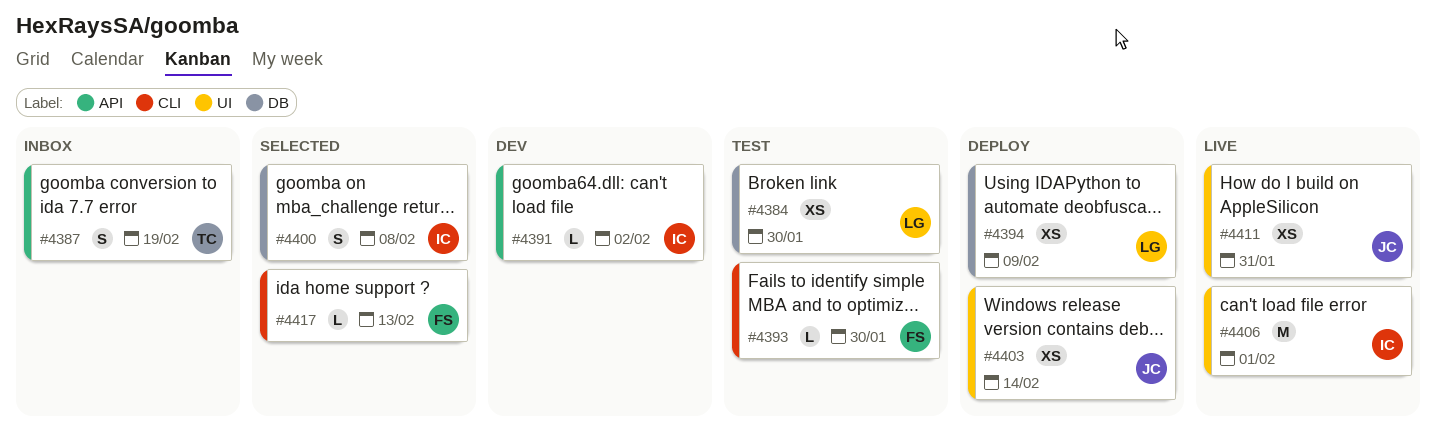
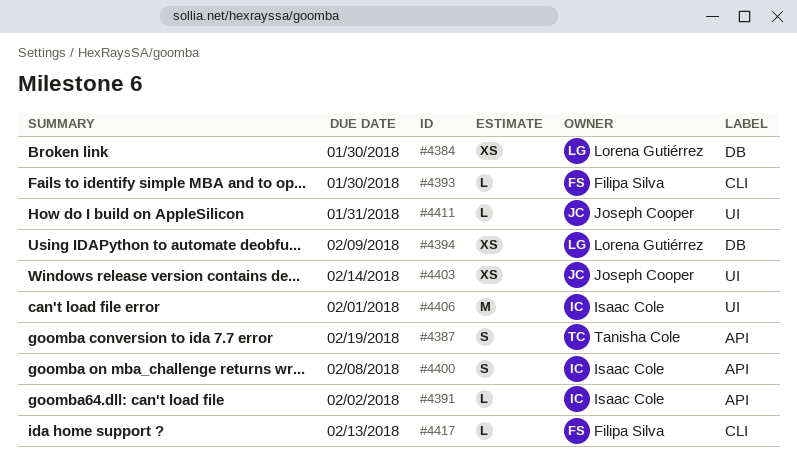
#4400, label: DB -> API
#4411, estimate: XS -> L

